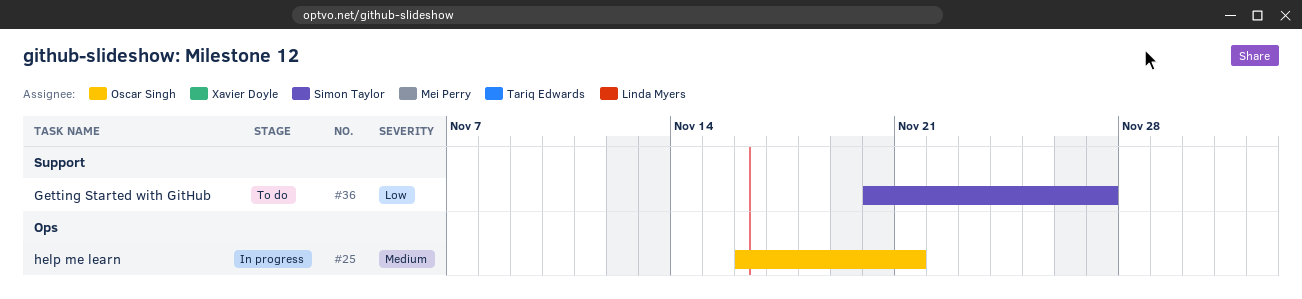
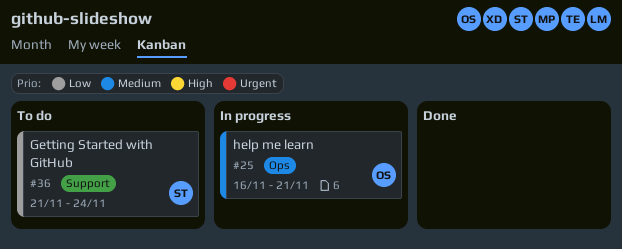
#36, start: Nov 20 -> Nov 21
#36, due: Nov 27 -> Nov 24

